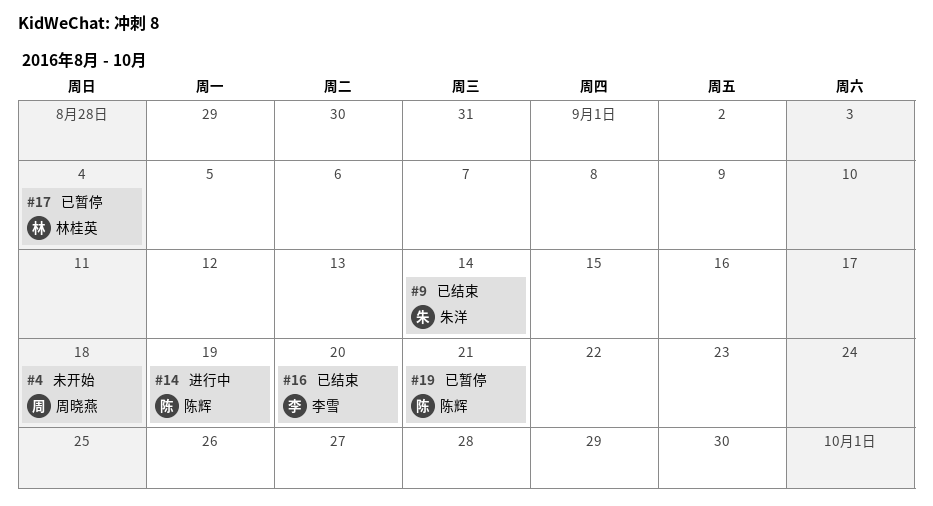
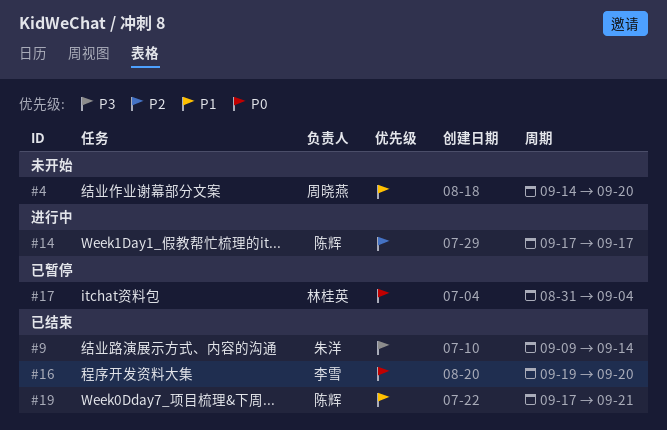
#4, due: Sep 18 -> Sep 20
#14, due: Sep 19 -> Sep 17
#19, status: 已暂停 -> 已结束

